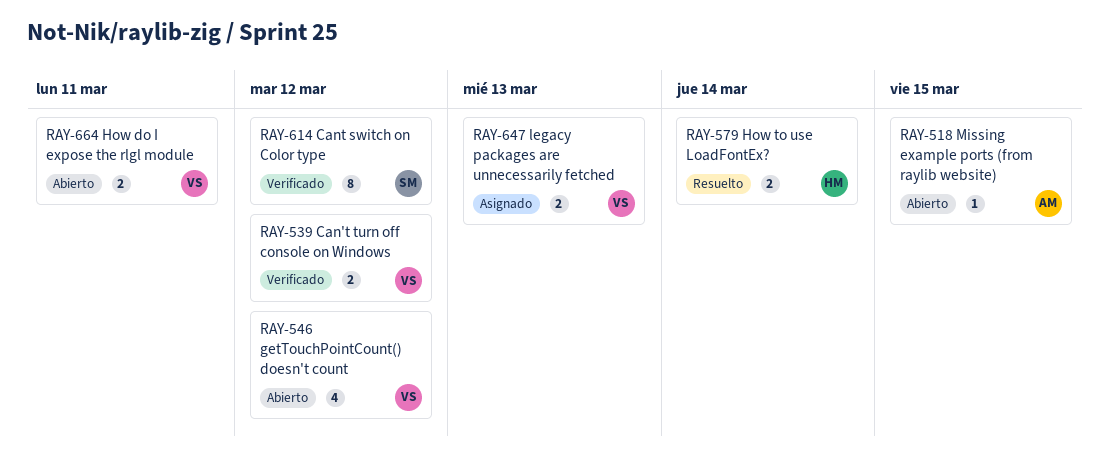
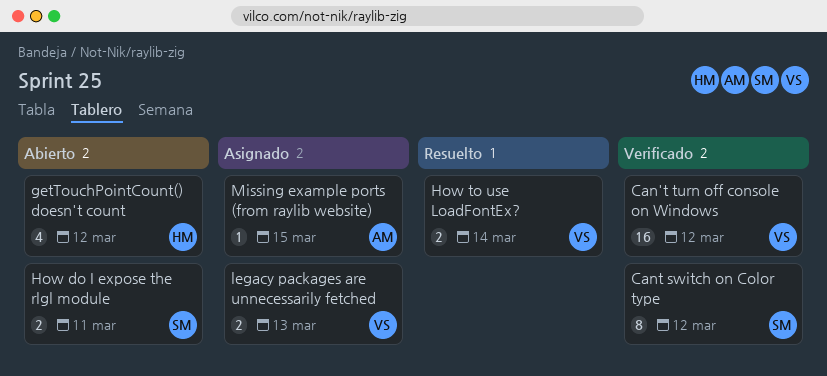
Can't turn off console on Windows, estimate: 2 -> 16
getTouchPointCount() doesn't count, owner: VS -> HM
How do I expose the rlgl module, owner: VS -> SM
How to use LoadFontEx?, owner: HM -> VS
Missing example ports (from raylib website), status: Abierto -> Asignado

